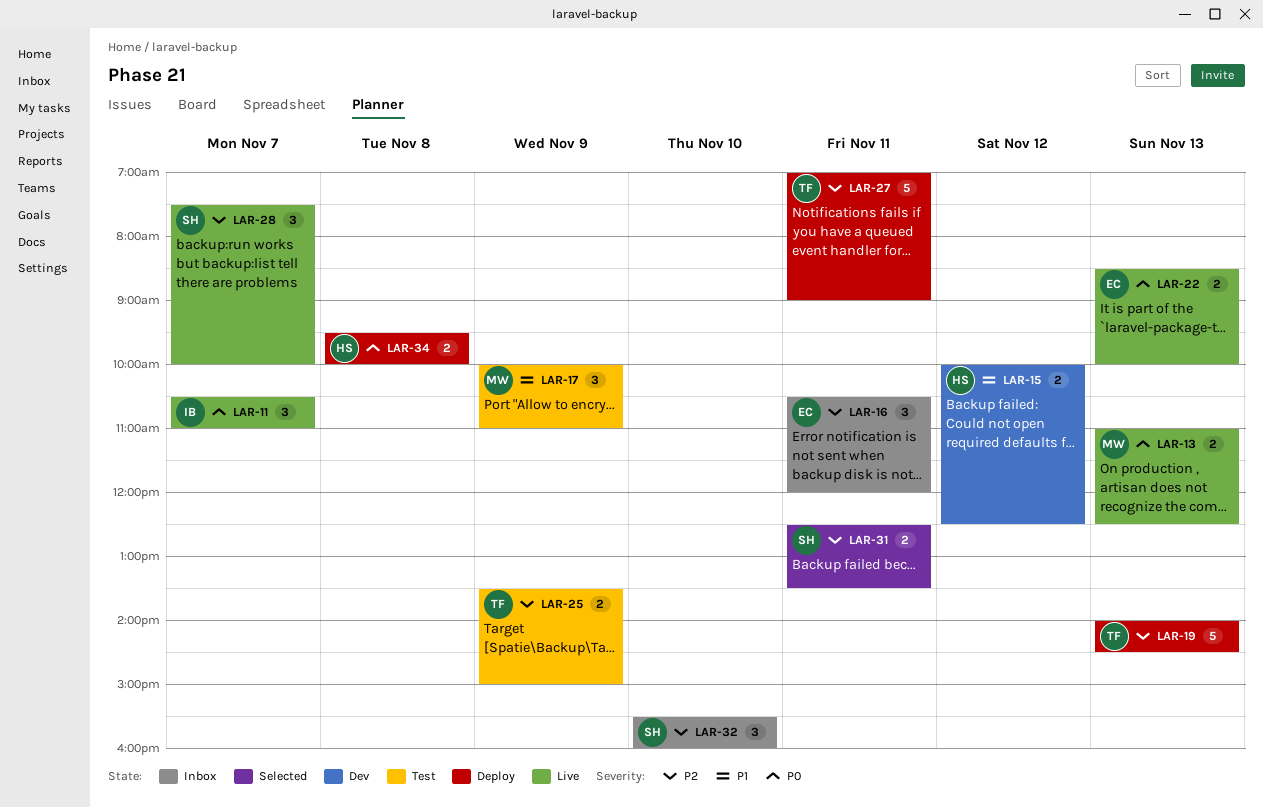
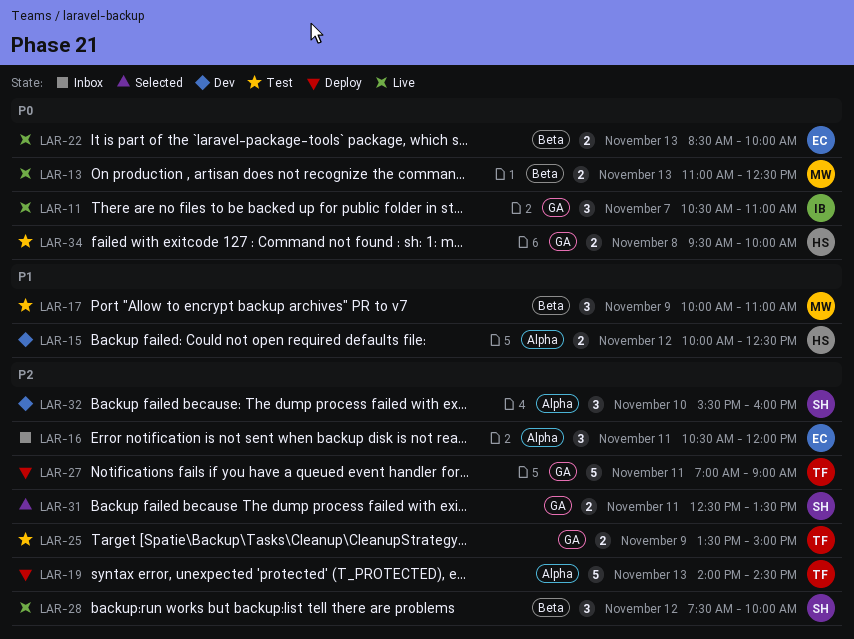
LAR-28, day: Nov 7 -> Nov 12
LAR-32, status: Inbox -> Dev
LAR-34, status: Deploy -> Test

